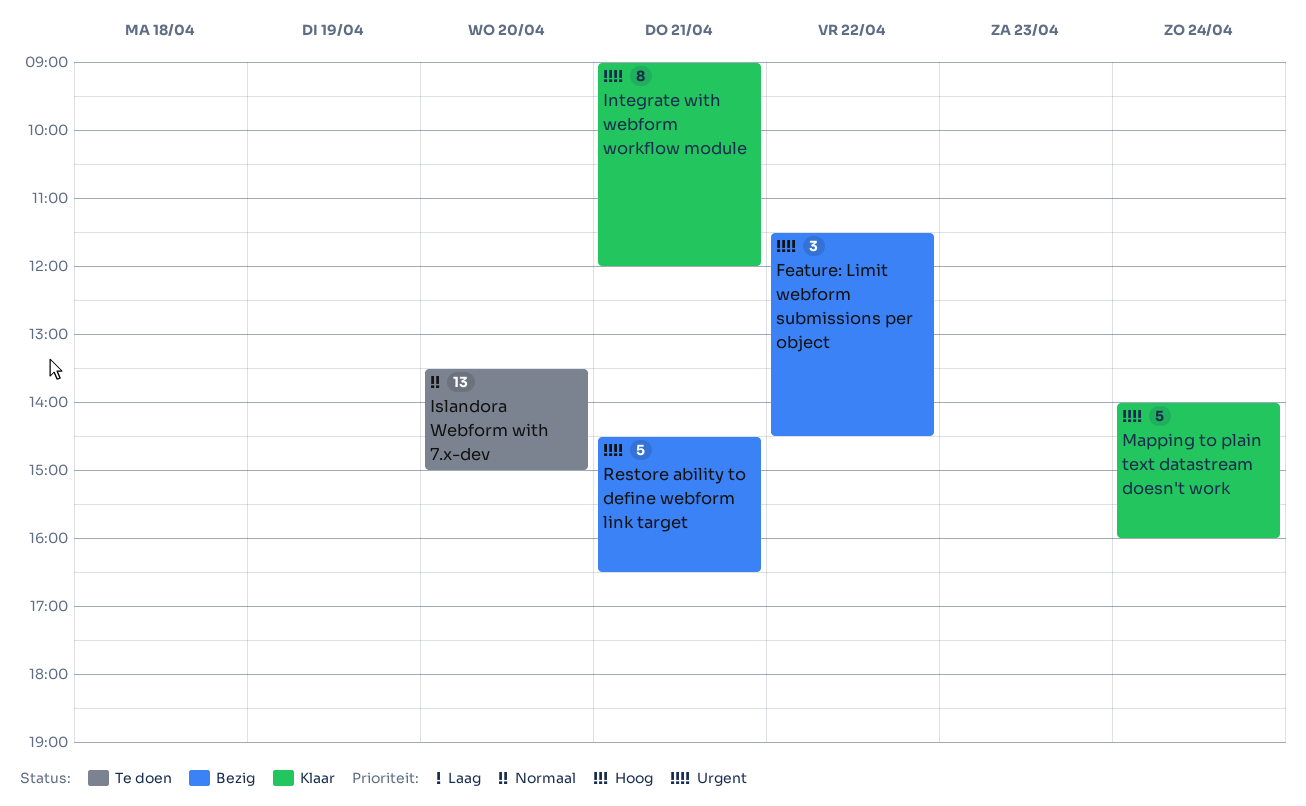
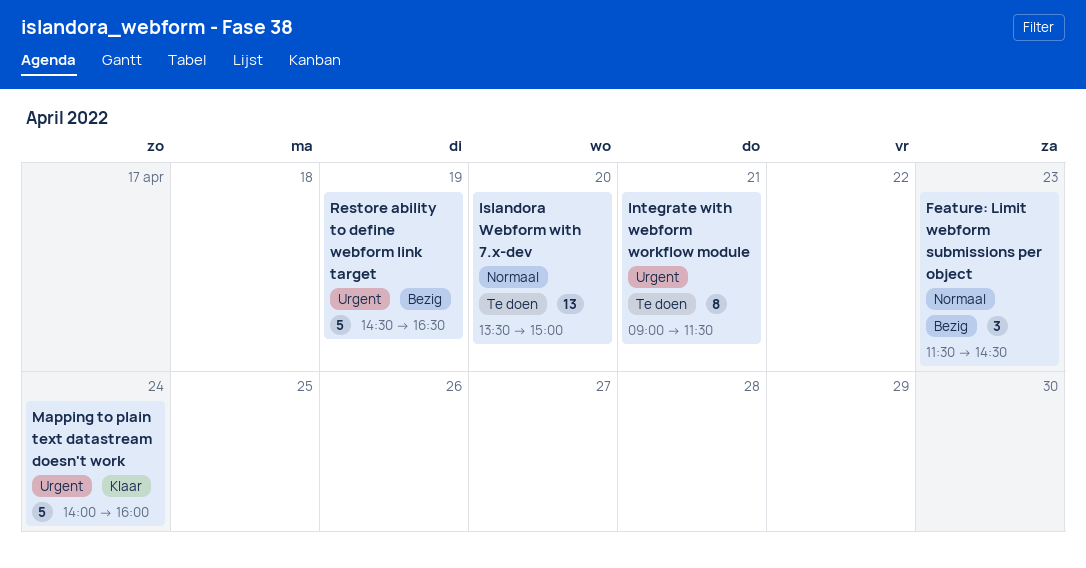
Feature: Limit webform submissions per object, priority: Urgent -> Normaal
Feature: Limit webform submissions per object, day: Apr 22 -> Apr 23
Integrate with webform workflow module, status: Klaar -> Te doen
Integrate with webform workflow module, ends: 12:00 -> 11:30
Restore ability to define webform link target, day: Apr 21 -> Apr 19

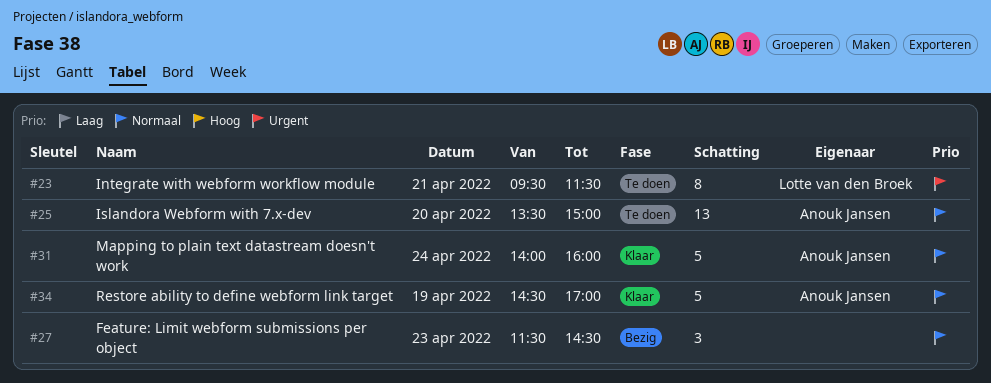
Integrate with webform workflow module, begins: 09:00 -> 09:30
Mapping to plain text datastream doesn't work, priority: Urgent -> Normaal
Restore ability to define webform link target, status: Bezig -> Klaar
Restore ability to define webform link target, priority: Urgent -> Normaal
Restore ability to define webform link target, ends: 16:30 -> 17:00

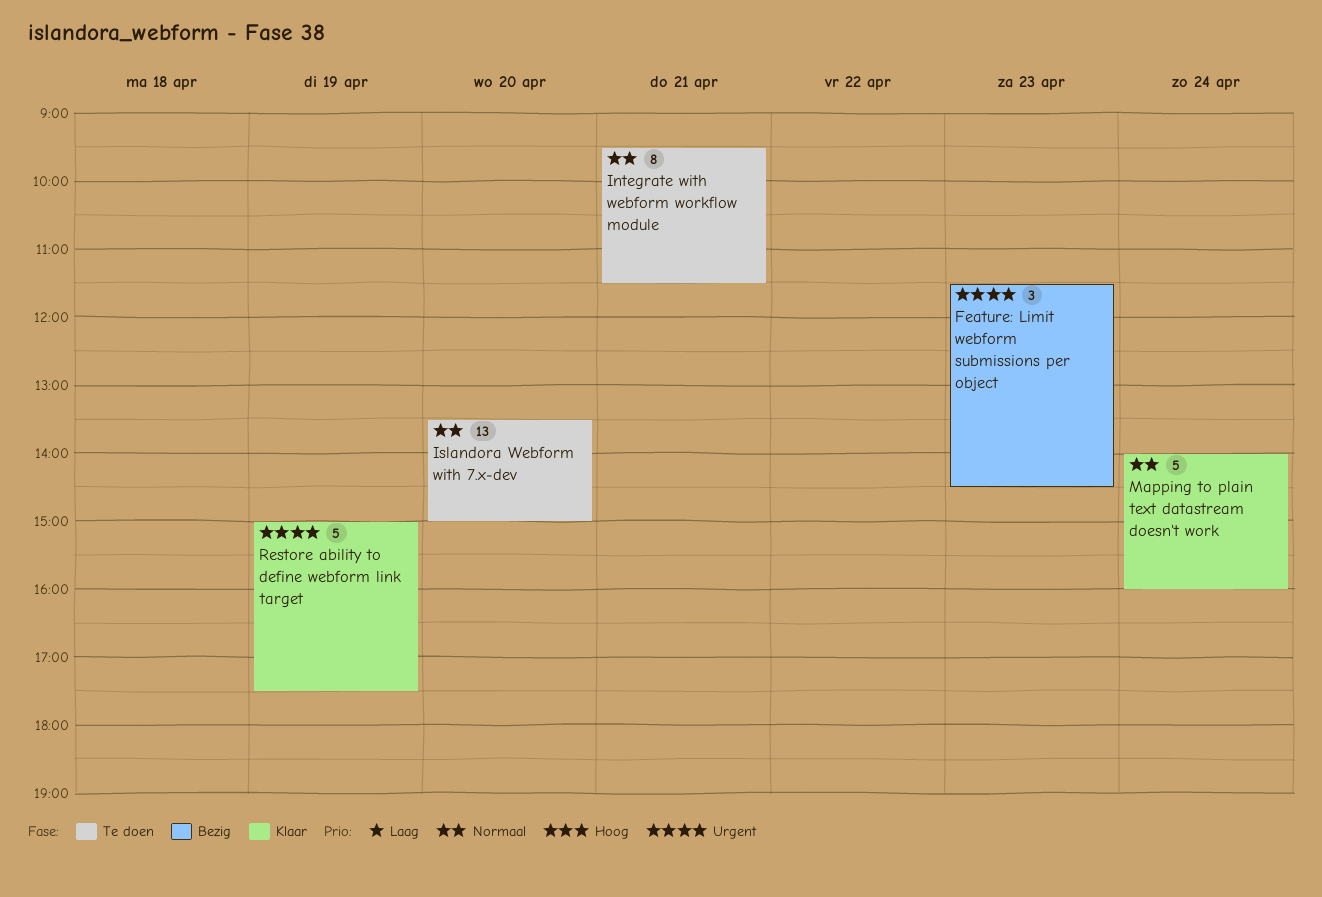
Feature: Limit webform submissions per object, priority: Normaal -> Urgent
Integrate with webform workflow module, priority: Urgent -> Normaal
Restore ability to define webform link target, priority: Normaal -> Urgent
Restore ability to define webform link target, begins: 14:30 -> 15:00
Restore ability to define webform link target, ends: 17:00 -> 17:30

